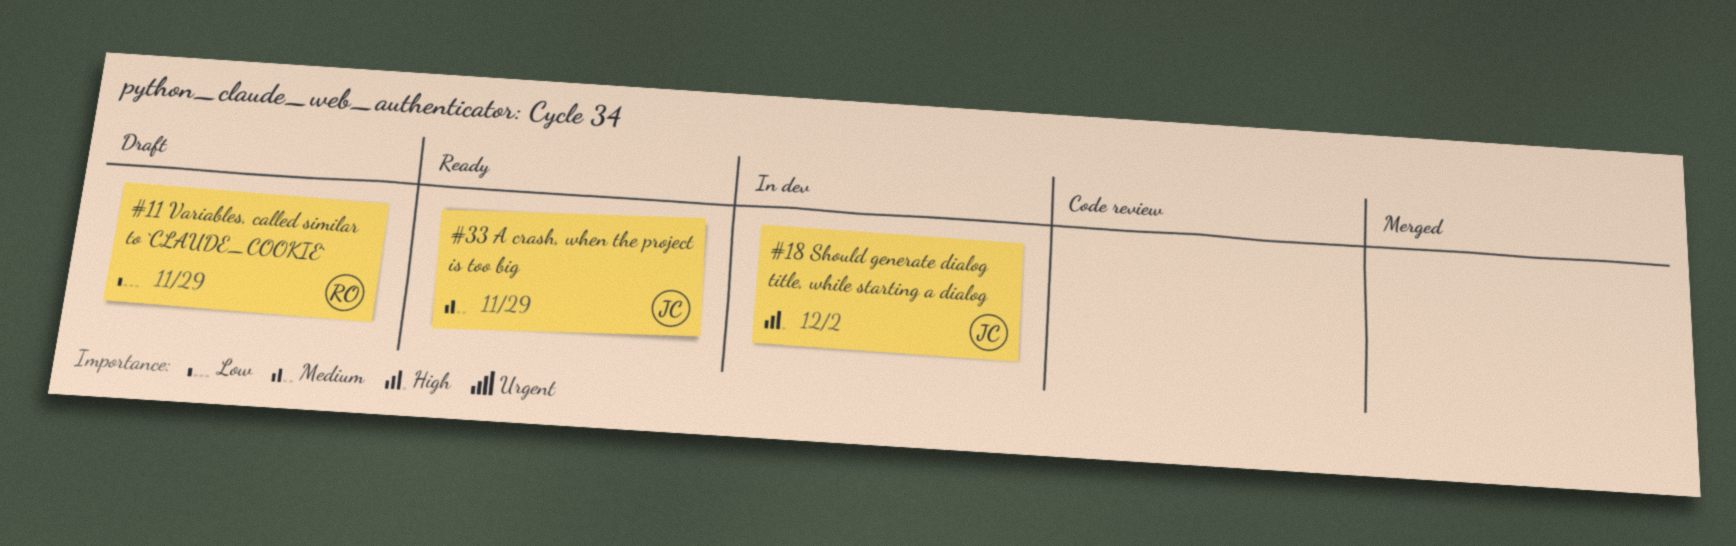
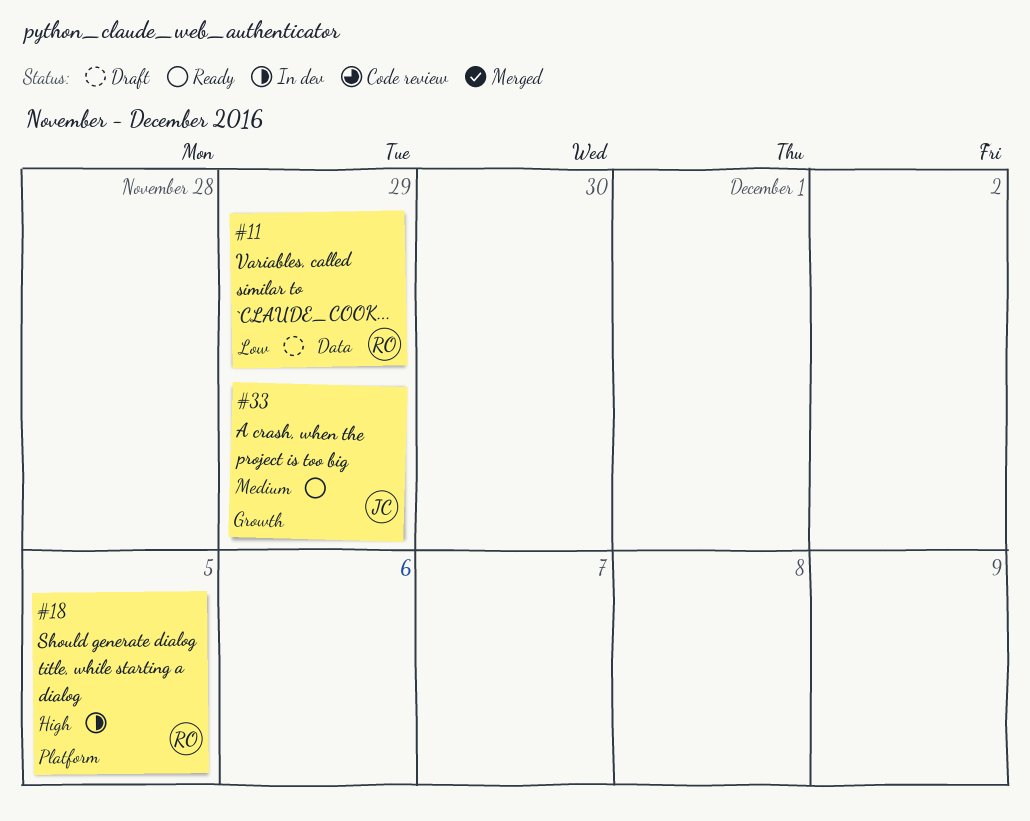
#18, owner: JC -> RO
#18, due: Dec 2 -> Dec 5

